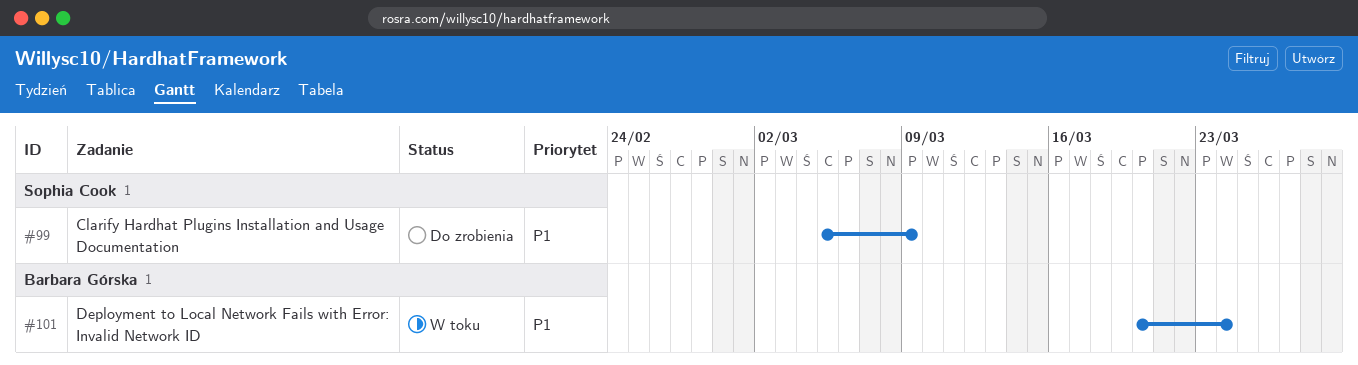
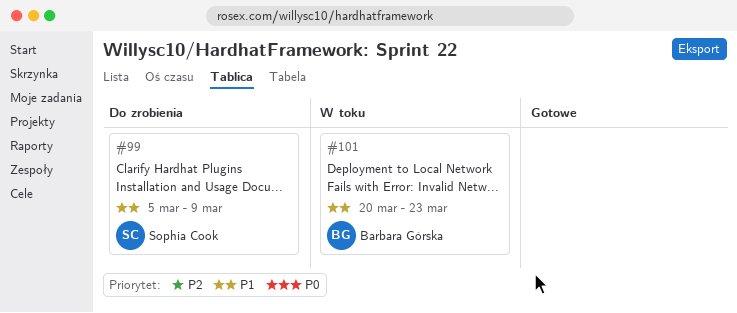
#101, due: Mar 24 -> Mar 23

